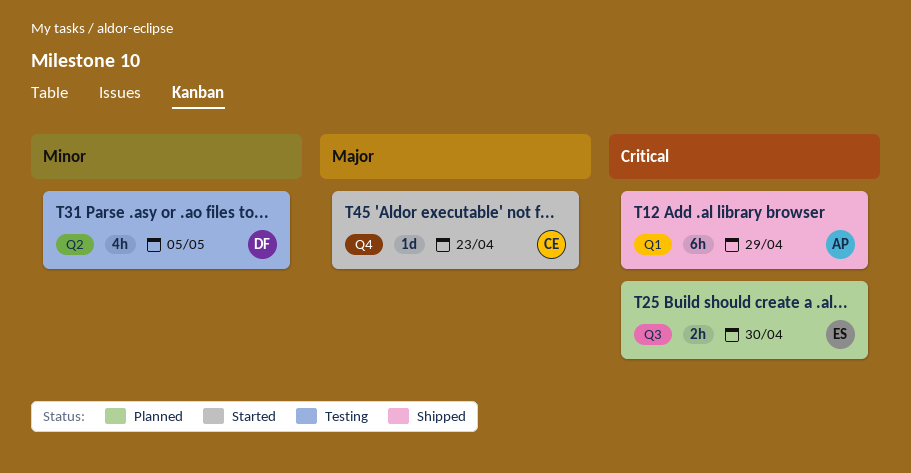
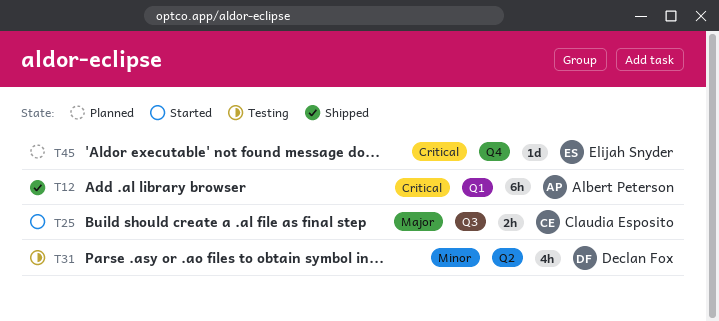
T25, status: Planned -> Started
T25, owner: Elijah Snyder -> Claudia Esposito
T25, priority: Critical -> Major
T45, status: Started -> Planned
T45, owner: Claudia Esposito -> Elijah Snyder
T45, priority: Major -> Critical

